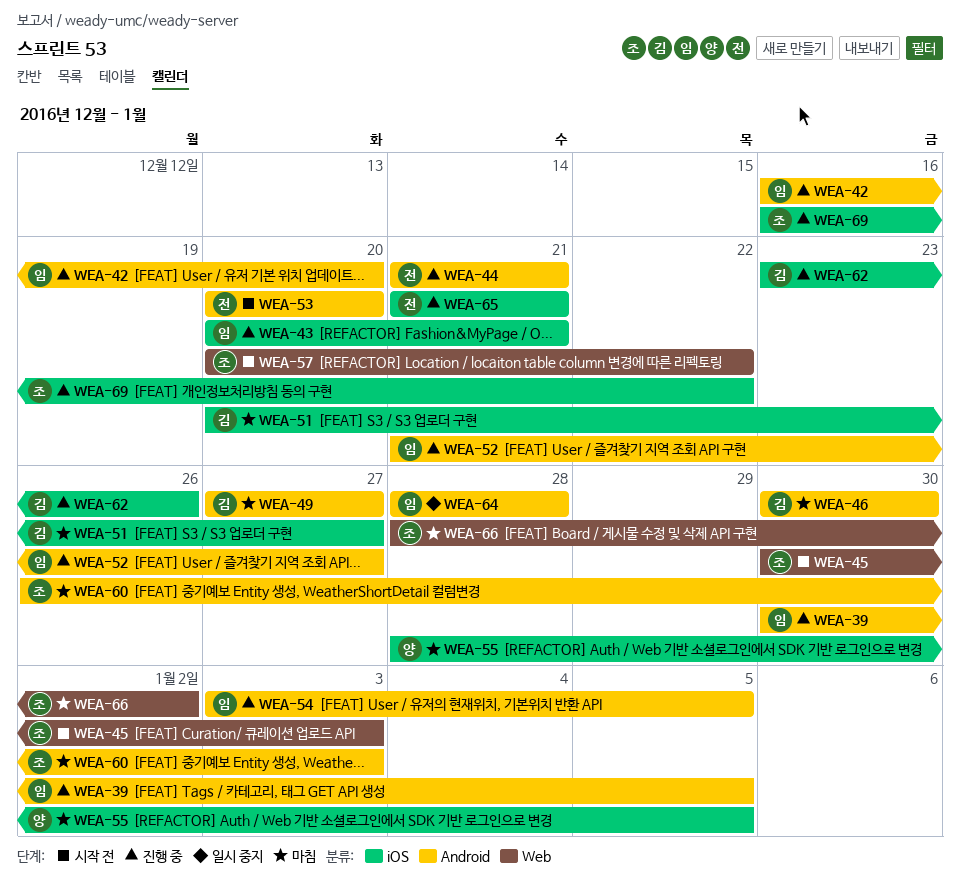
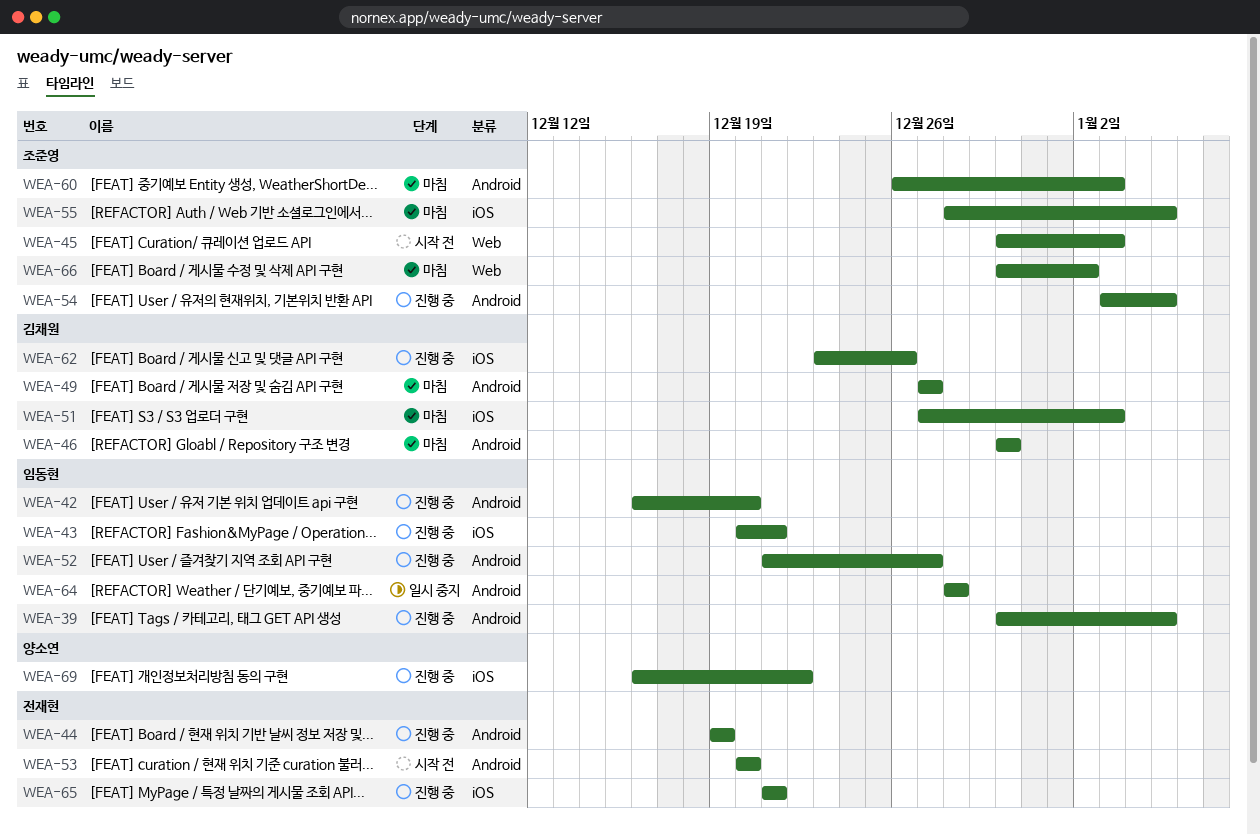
WEA-44, start: Dec 21 -> Dec 19
WEA-44, due: Dec 21 -> Dec 19
WEA-51, start: Dec 20 -> Dec 27
WEA-51, due: Dec 27 -> Jan 3
WEA-54, owner: 임동현 -> 조준영
WEA-55, owner: 양소연 -> 조준영
WEA-57: present -> none
WEA-66, start: Dec 28 -> Dec 30
WEA-69, owner: 조준영 -> 양소연

